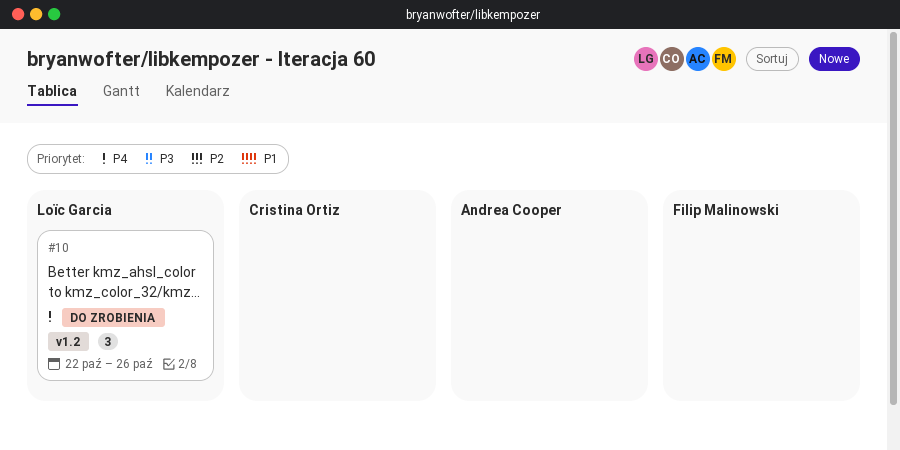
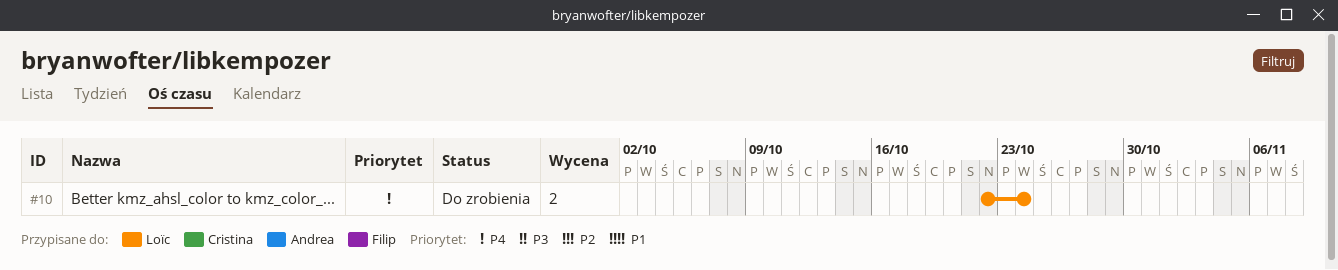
#10, estimate: 3 -> 2
#10, due: Oct 26 -> Oct 24

